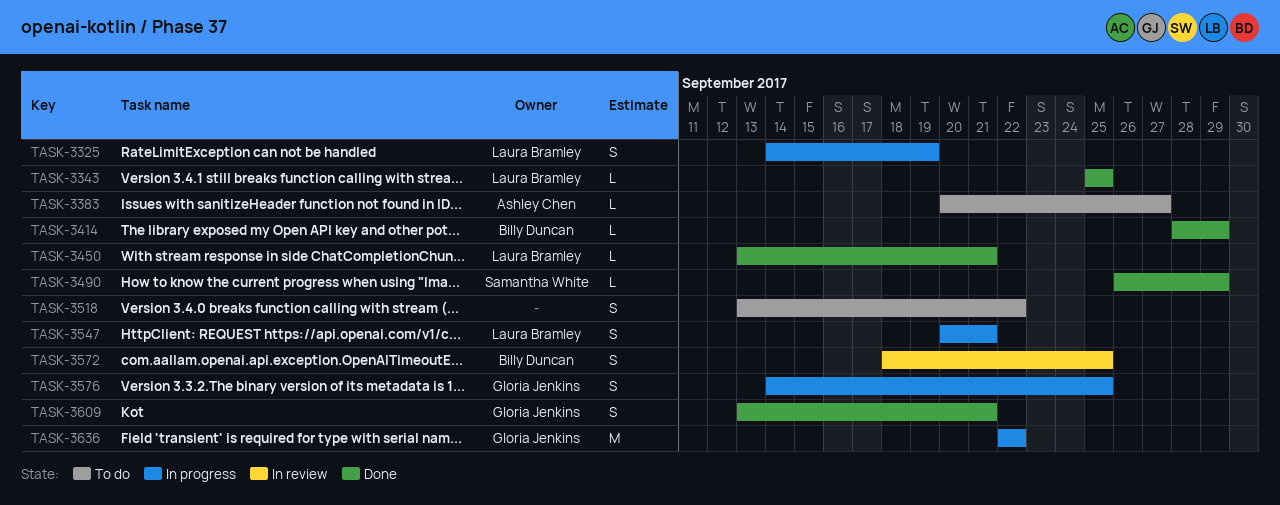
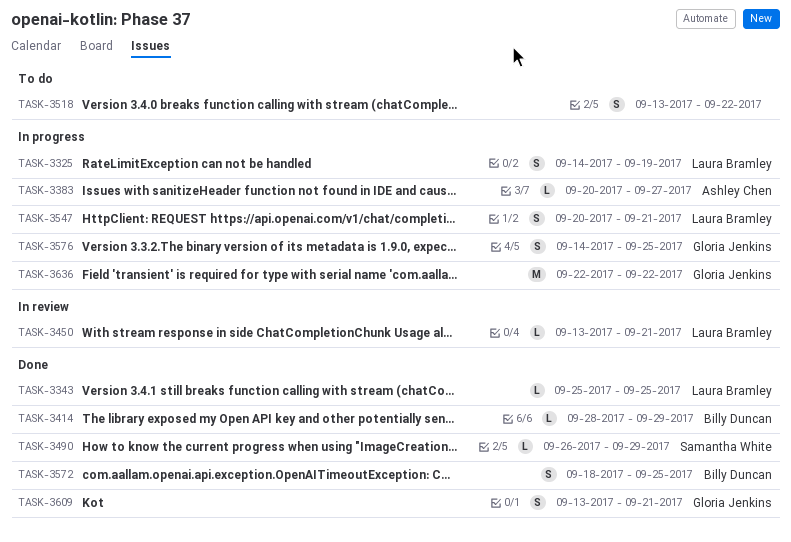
TASK-3383, status: To do -> In progress
TASK-3450, status: Done -> In review
TASK-3572, status: In review -> Done

